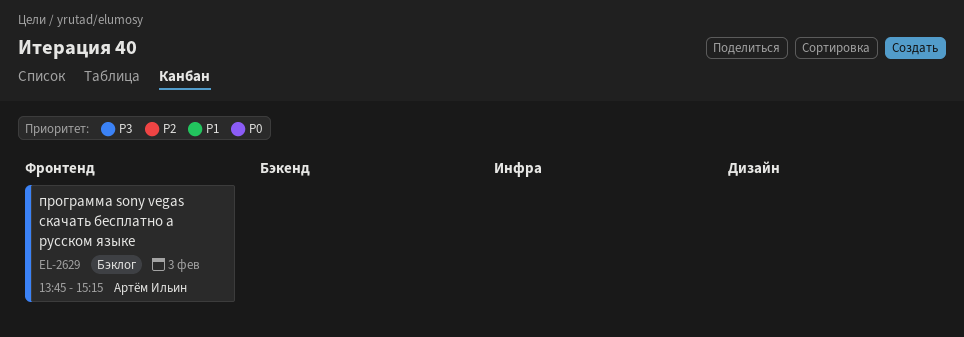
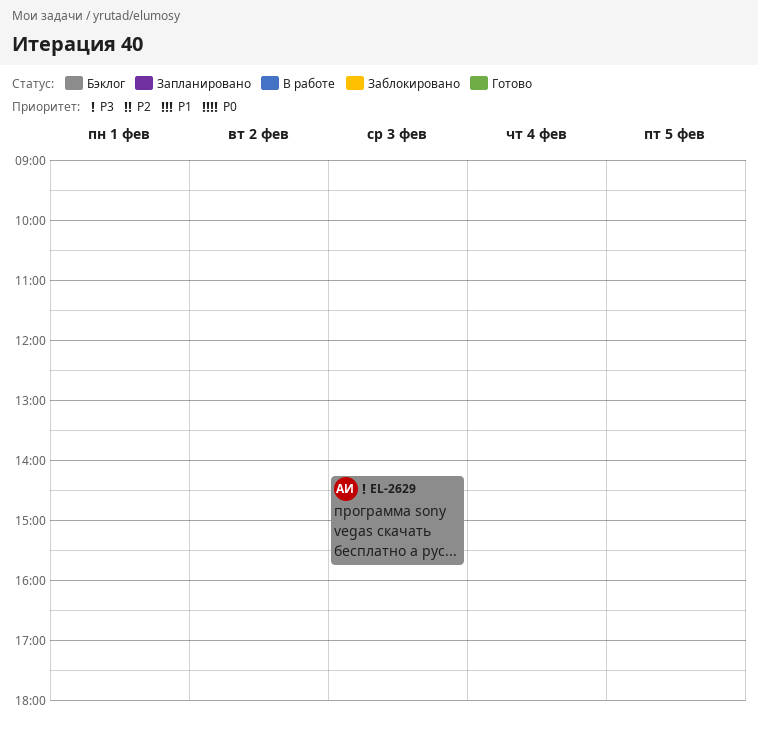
EL-2629, begins: 13:45 -> 14:15
EL-2629, ends: 15:15 -> 15:45

